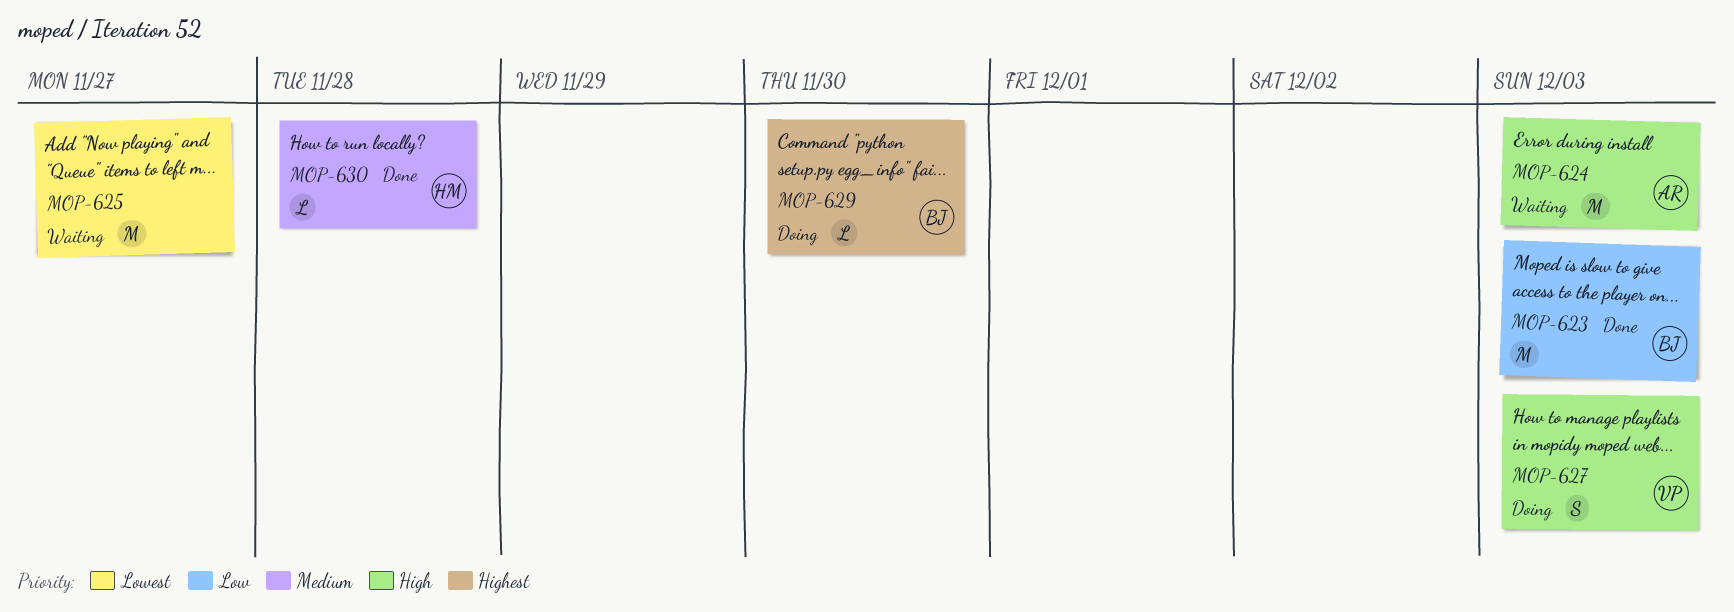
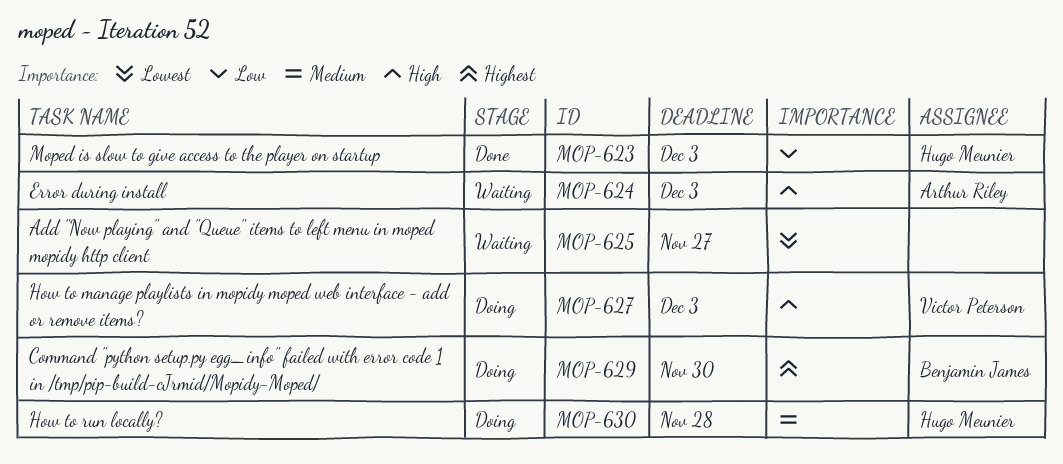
MOP-623, owner: Benjamin James -> Hugo Meunier
MOP-630, status: Done -> Doing

